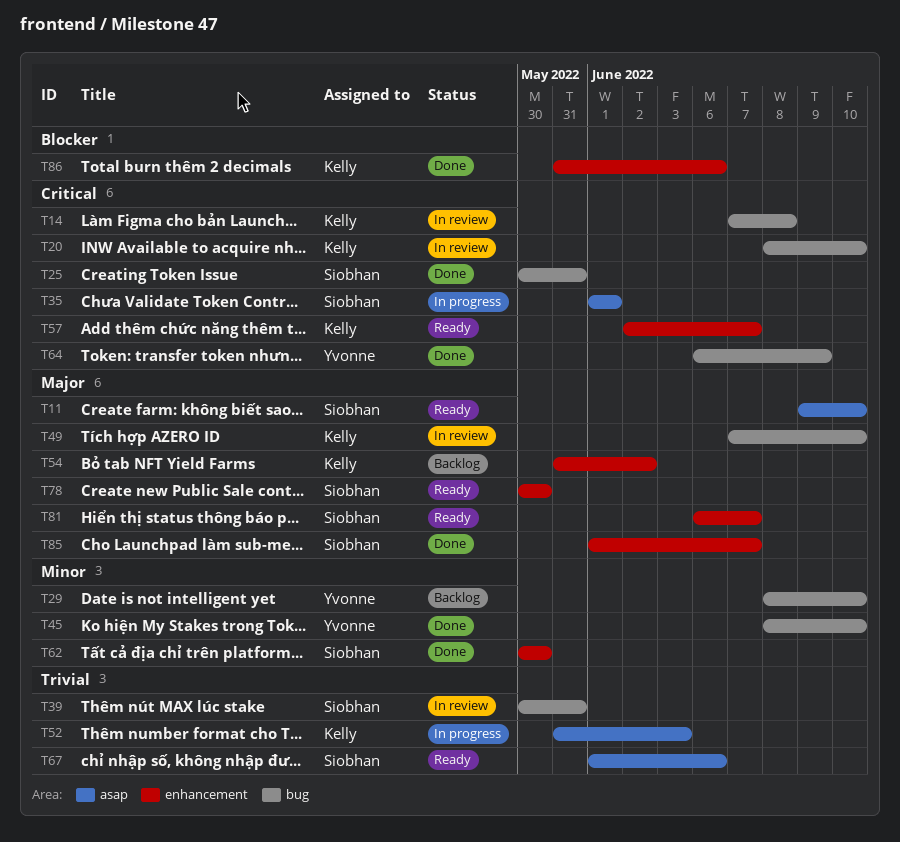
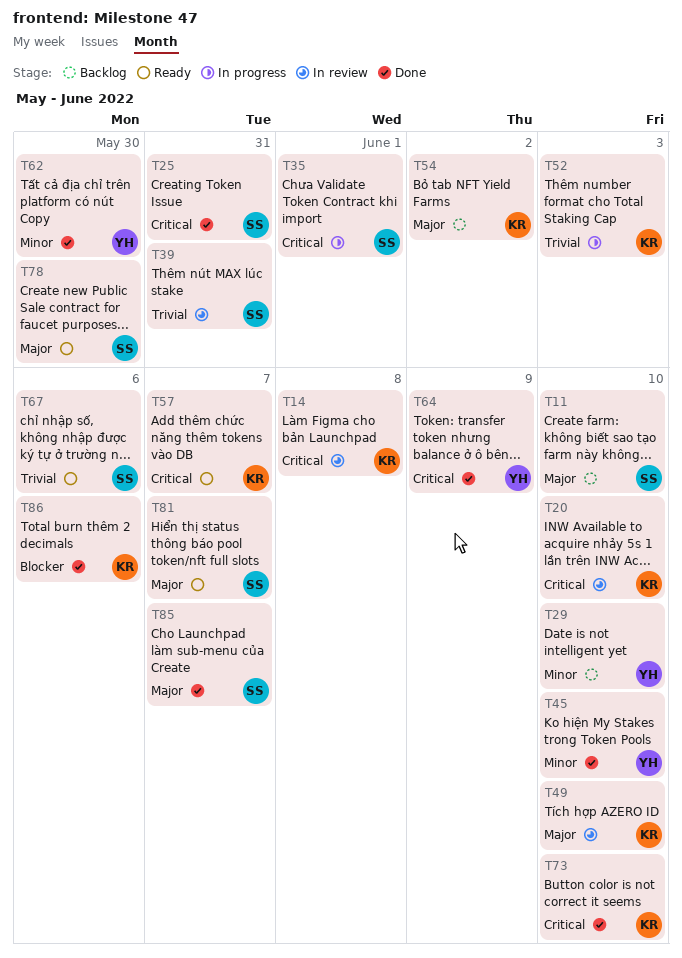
T11, status: Ready -> Backlog
T62, owner: Siobhan -> Yvonne
T73: none -> present

